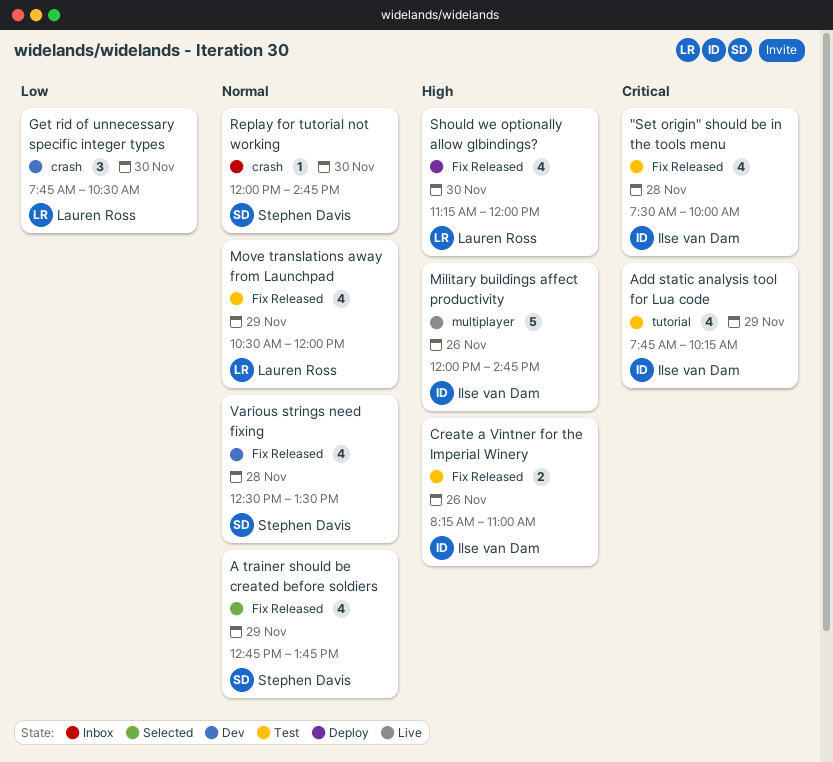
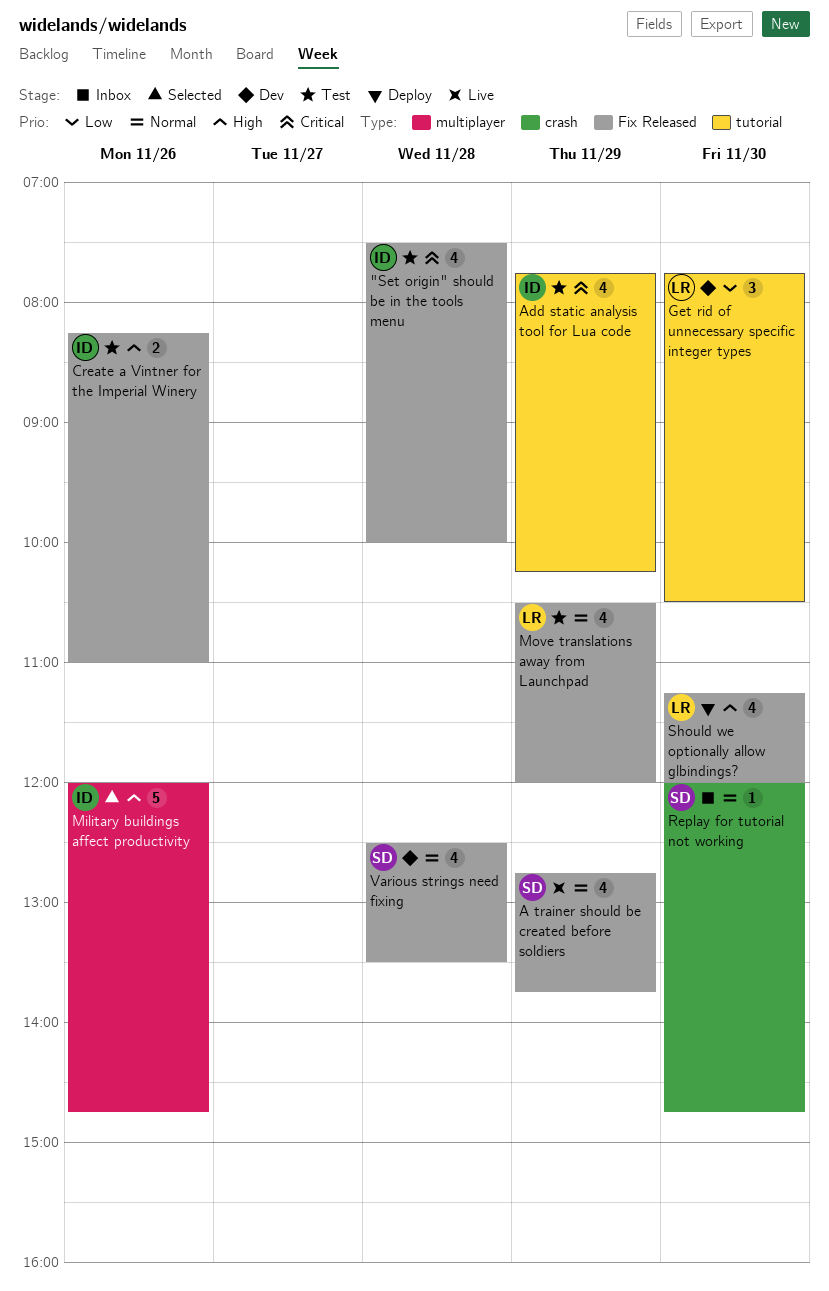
A trainer should be created before soldiers, status: Selected -> Live
Get rid of unnecessary specific integer types, label: crash -> tutorial
Military buildings affect productivity, status: Live -> Selected

